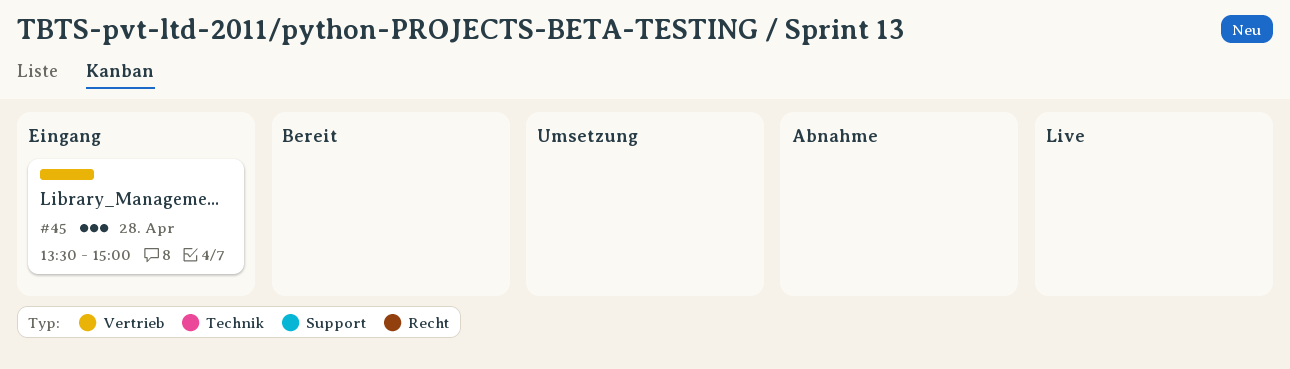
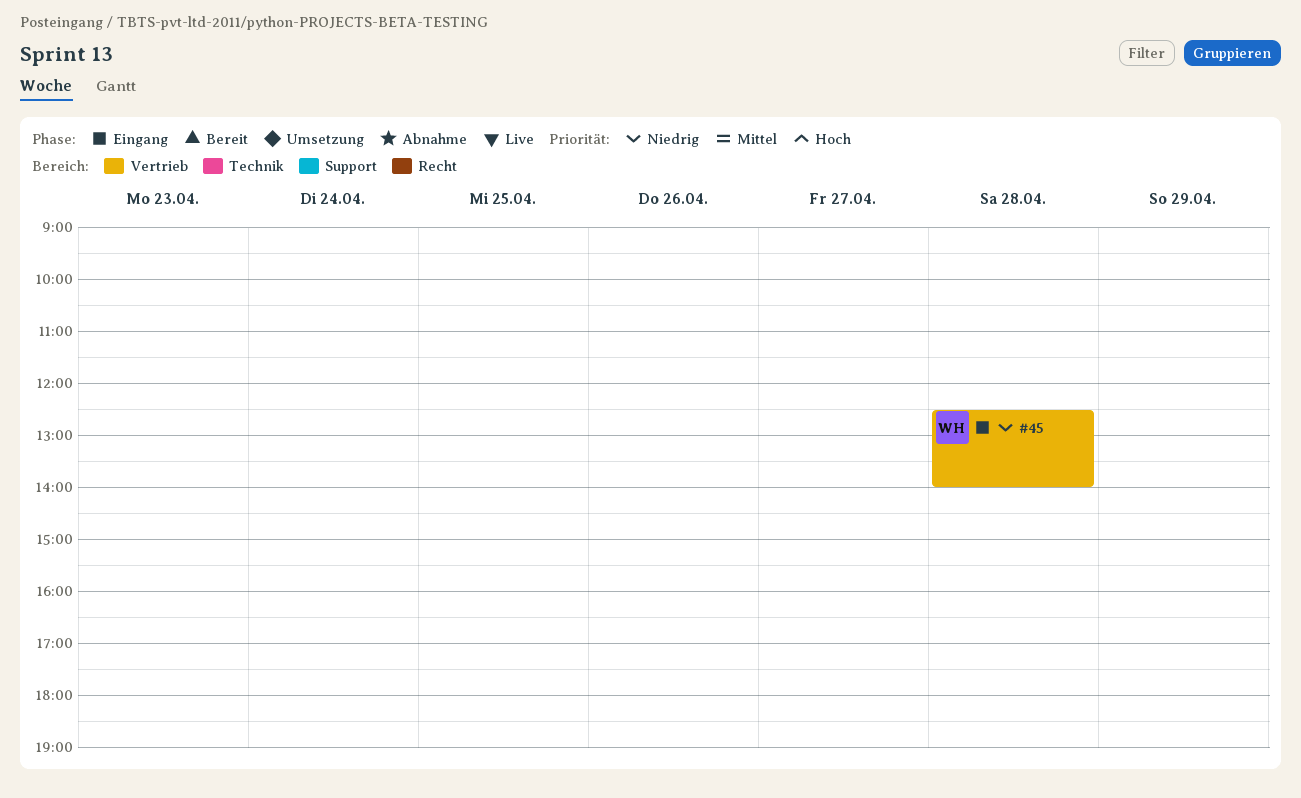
#45, begins: 13:30 -> 12:30
#45, ends: 15:00 -> 14:00

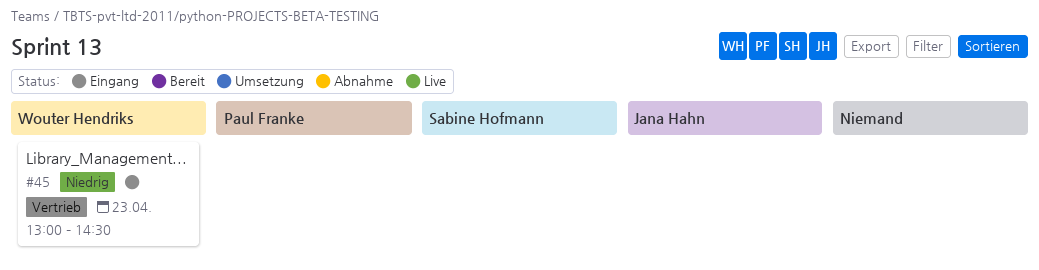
#45, day: Apr 28 -> Apr 23
#45, begins: 12:30 -> 13:00
#45, ends: 14:00 -> 14:30

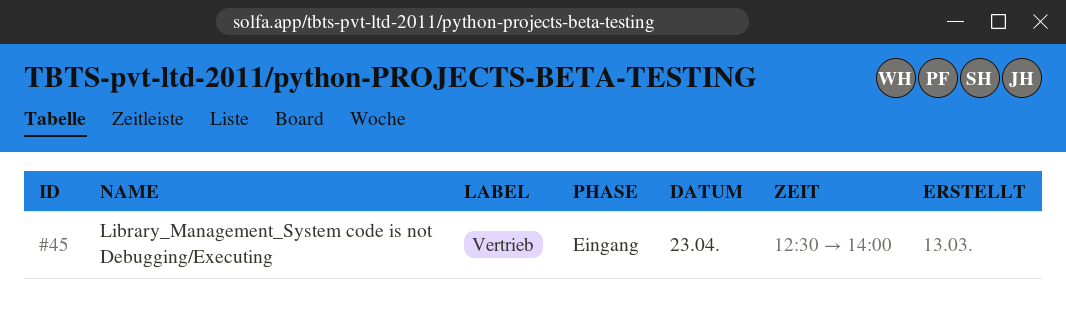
#45, begins: 13:00 -> 12:30
#45, ends: 14:30 -> 14:00

